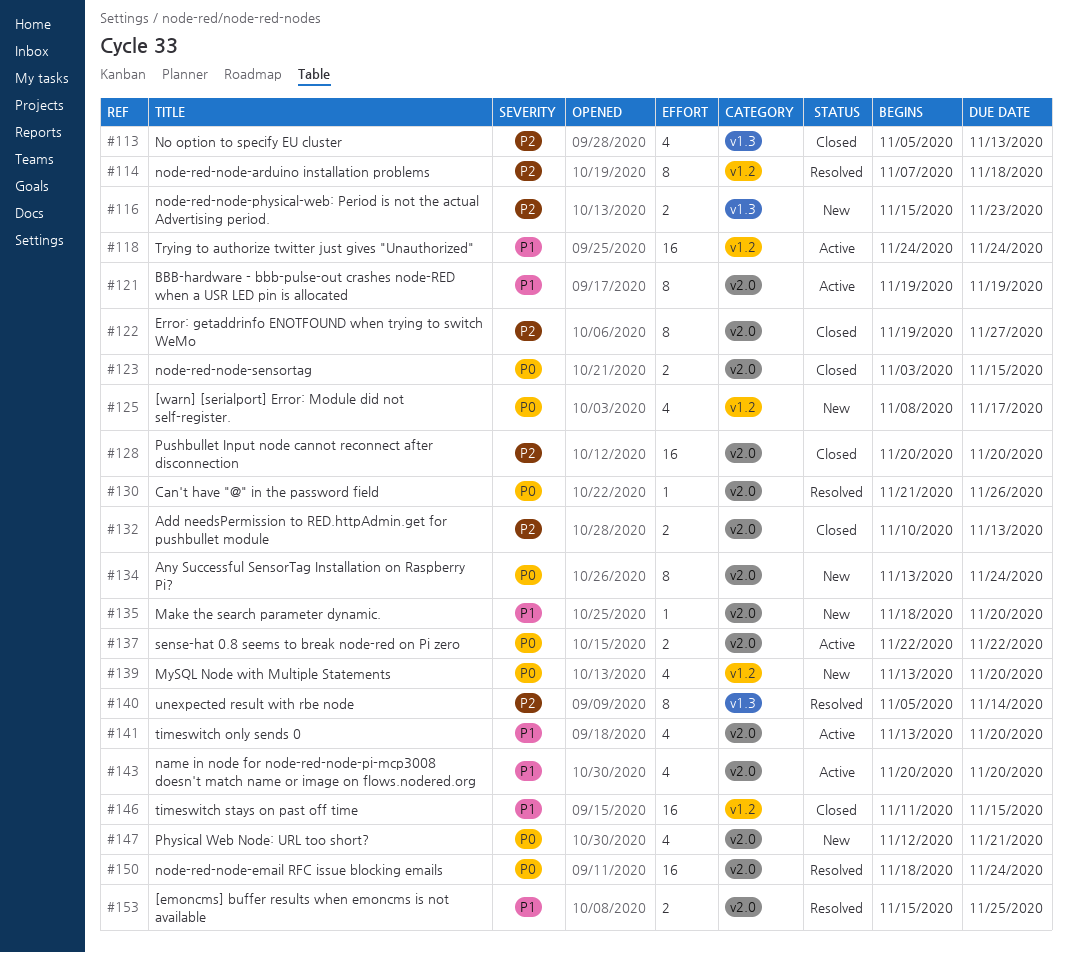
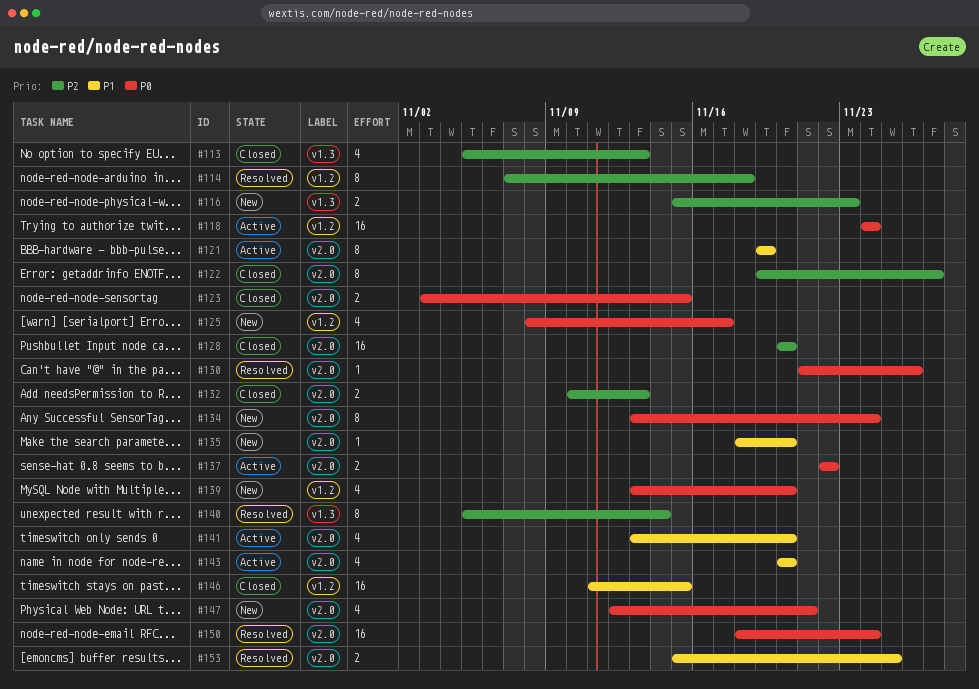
#118, priority: P1 -> P0

